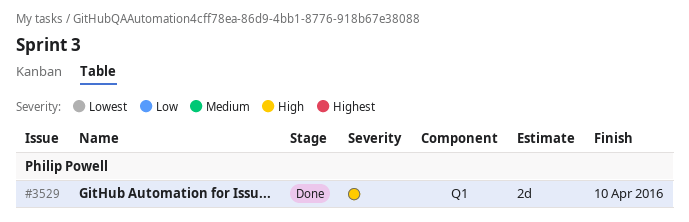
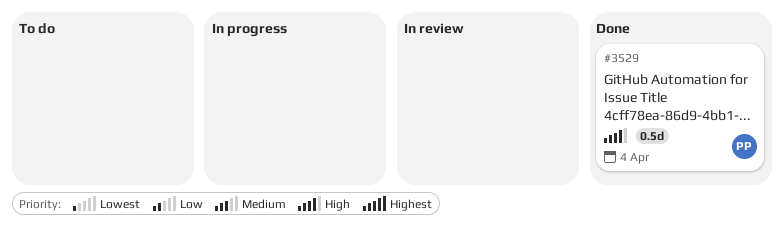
#3529, estimate: 2d -> 0.5d
#3529, due: Apr 10 -> Apr 4

